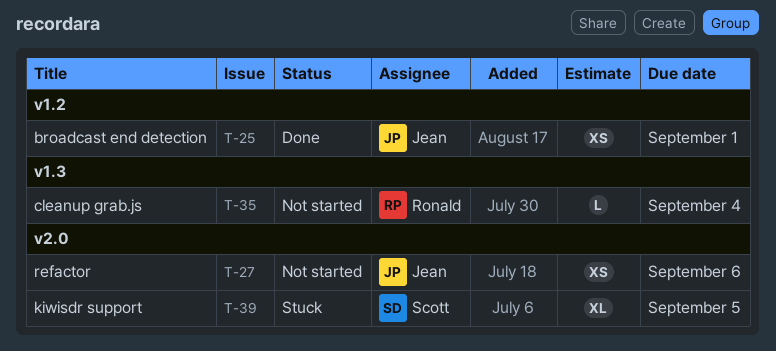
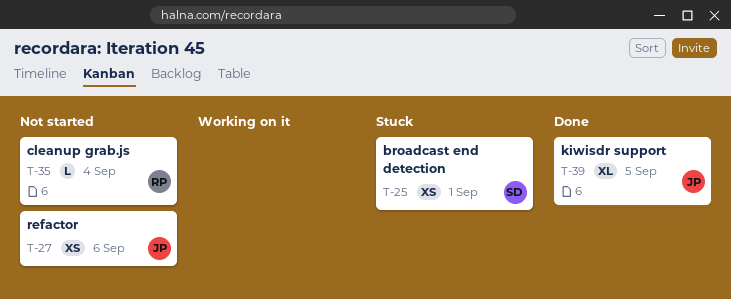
T-25, status: Done -> Stuck
T-25, owner: Jean -> Scott
T-39, status: Stuck -> Done
T-39, owner: Scott -> Jean

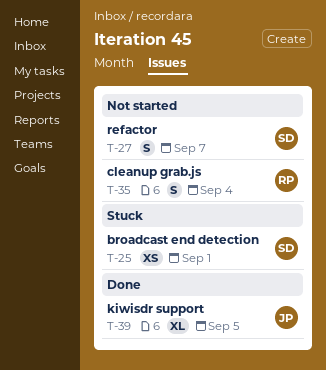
T-27, owner: JP -> SD
T-27, estimate: XS -> S
T-27, due: Sep 6 -> Sep 7
T-35, estimate: L -> S

